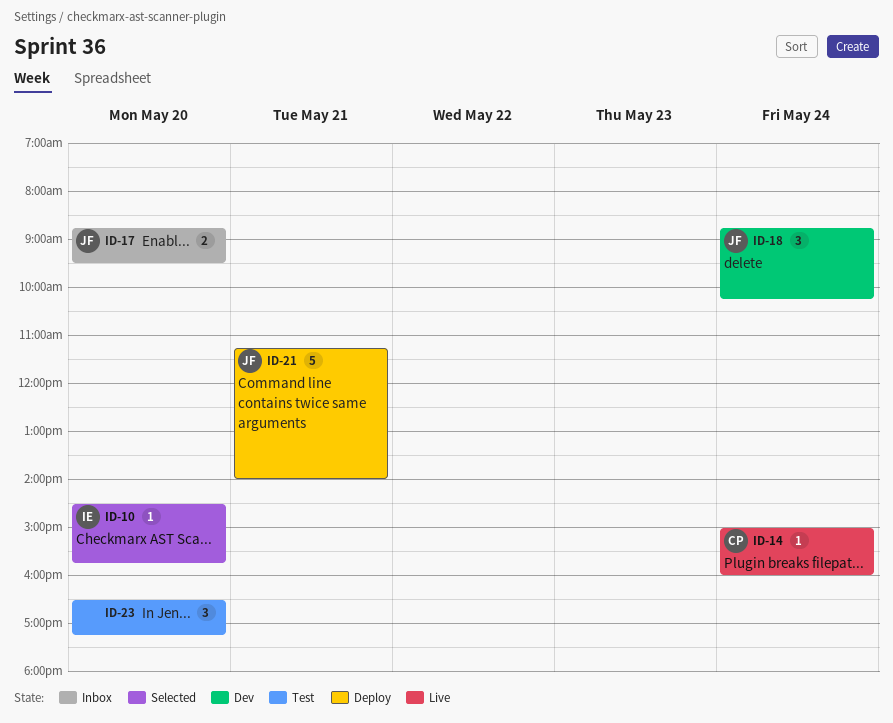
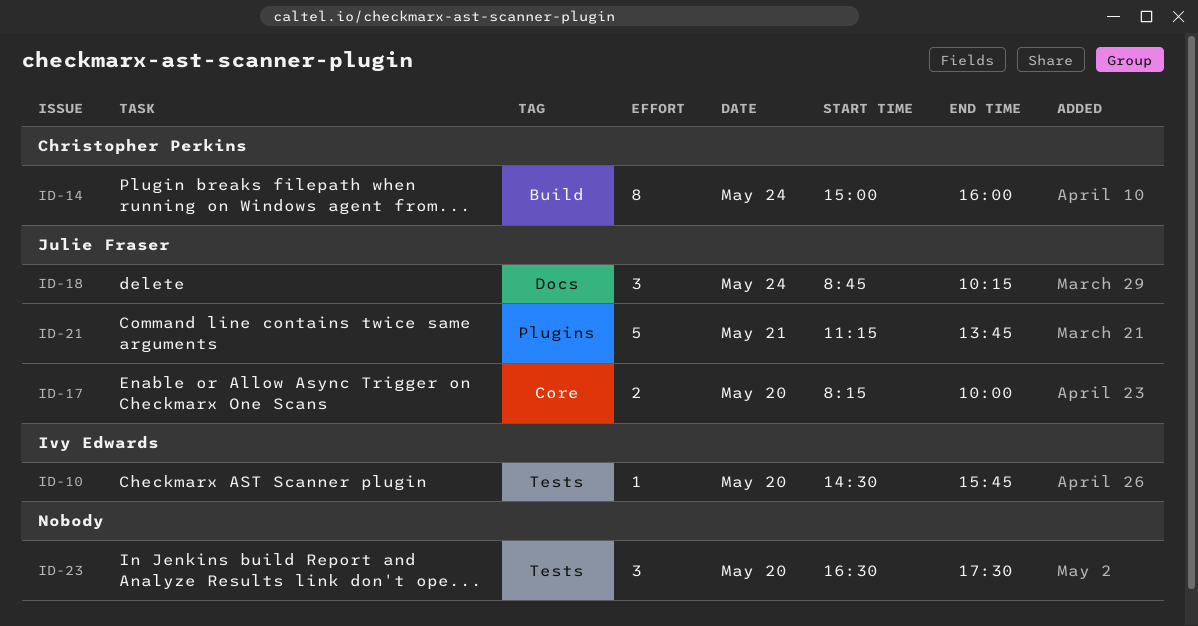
ID-14, estimate: 1 -> 8
ID-17, begins: 08:45 -> 08:15
ID-17, ends: 09:30 -> 10:00
ID-21, ends: 14:00 -> 13:45
ID-23, ends: 17:15 -> 17:30

